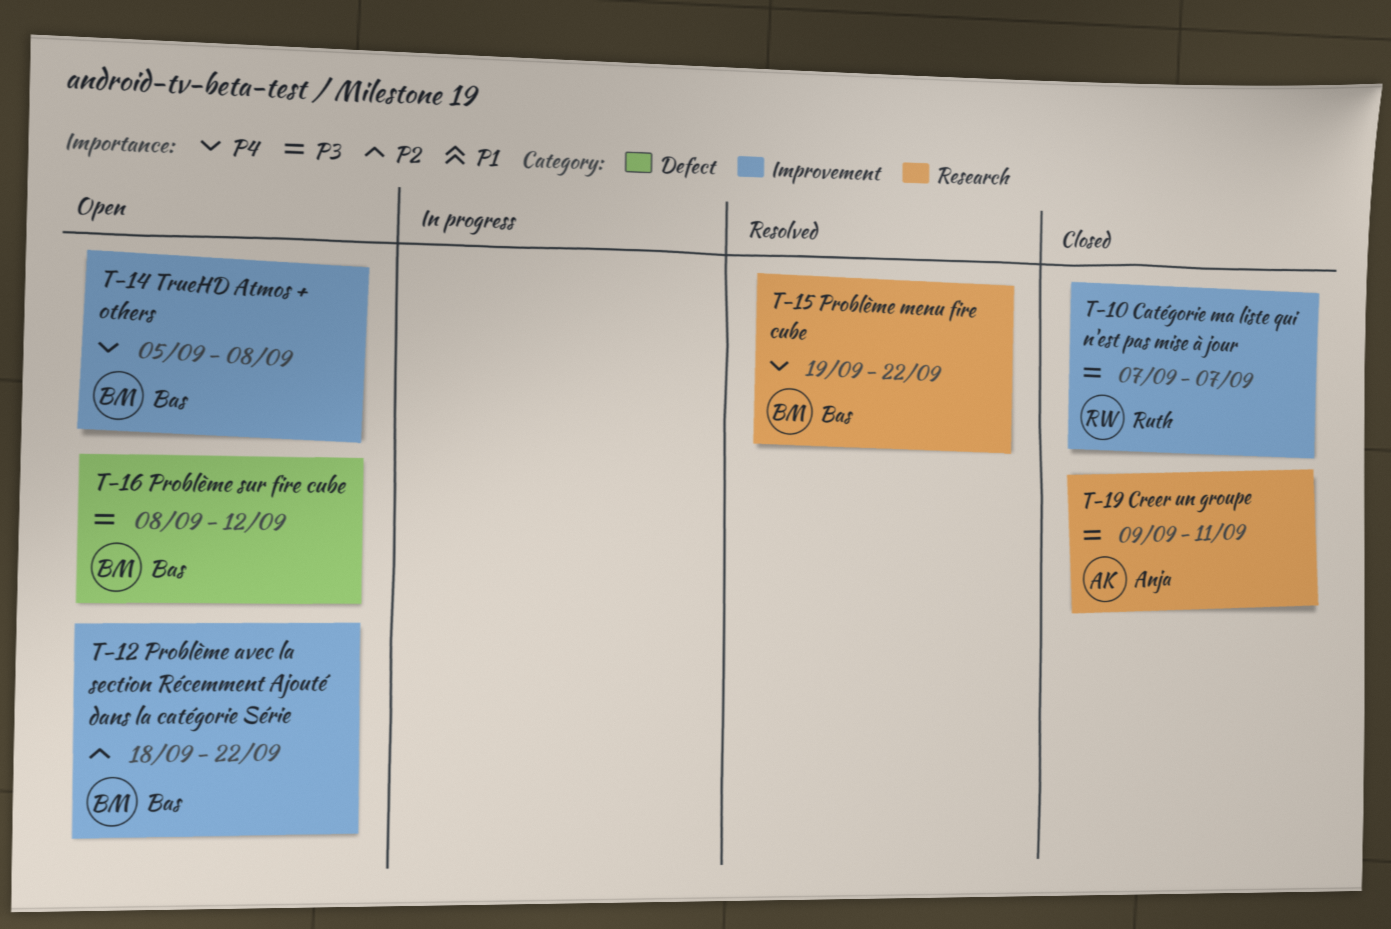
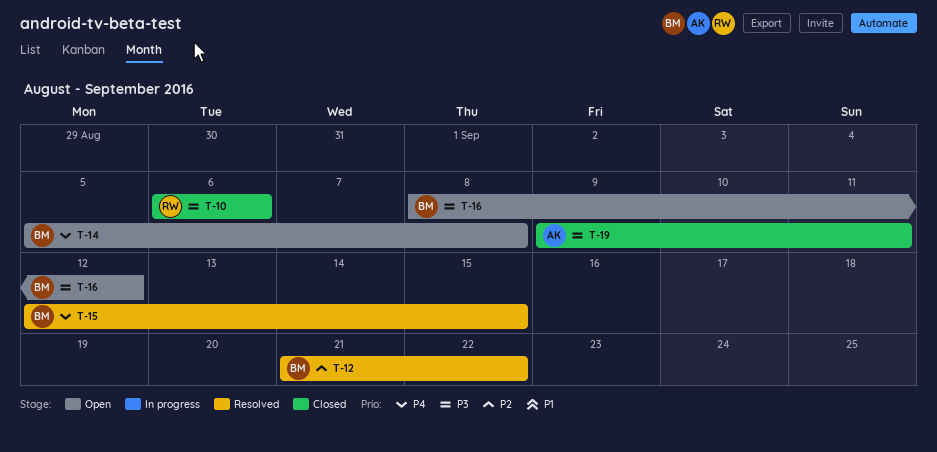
T-10, start: Sep 7 -> Sep 6
T-10, due: Sep 7 -> Sep 6
T-12, status: Open -> Resolved
T-12, start: Sep 18 -> Sep 21
T-15, start: Sep 19 -> Sep 12
T-15, due: Sep 22 -> Sep 15

